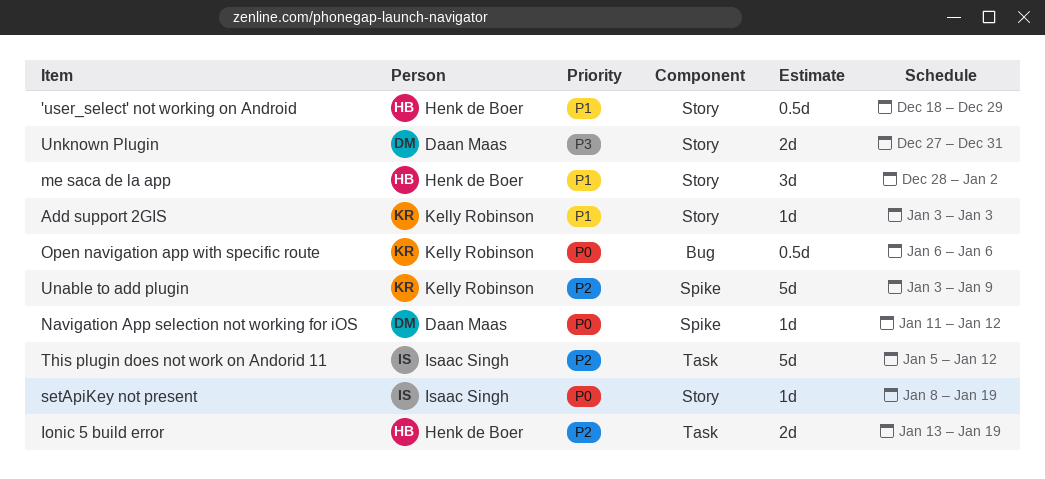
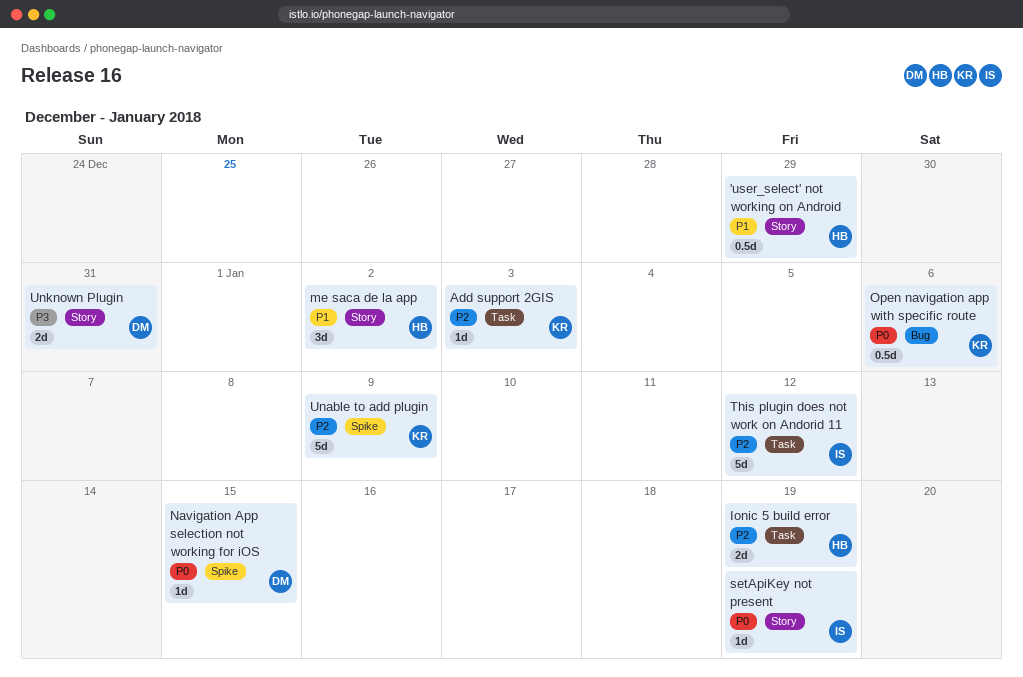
Add support 2GIS, priority: P1 -> P2
Add support 2GIS, label: Story -> Task
Navigation App selection not working for iOS, due: Jan 12 -> Jan 15

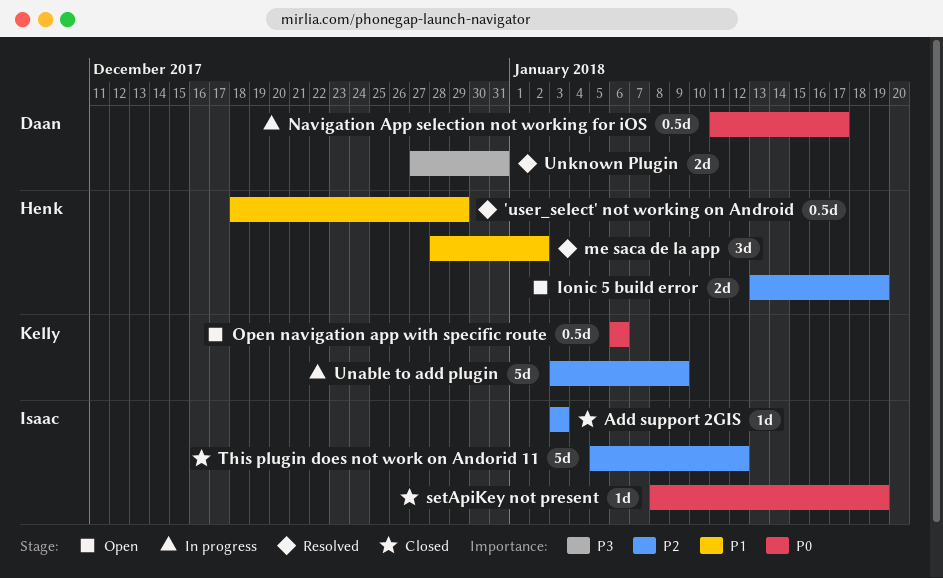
Add support 2GIS, owner: Kelly -> Isaac
Navigation App selection not working for iOS, estimate: 1d -> 0.5d
Navigation App selection not working for iOS, due: Jan 15 -> Jan 17

